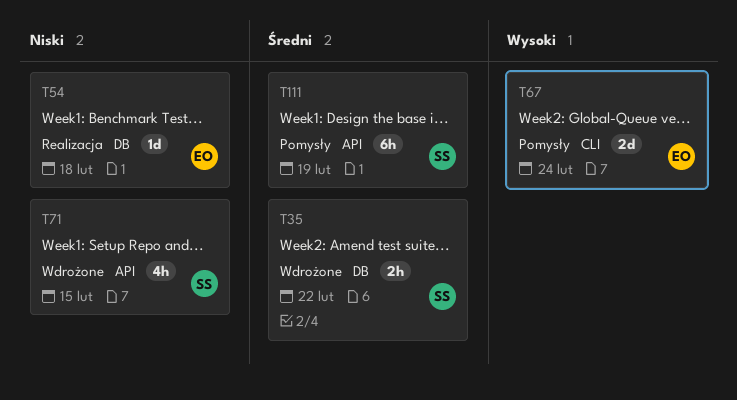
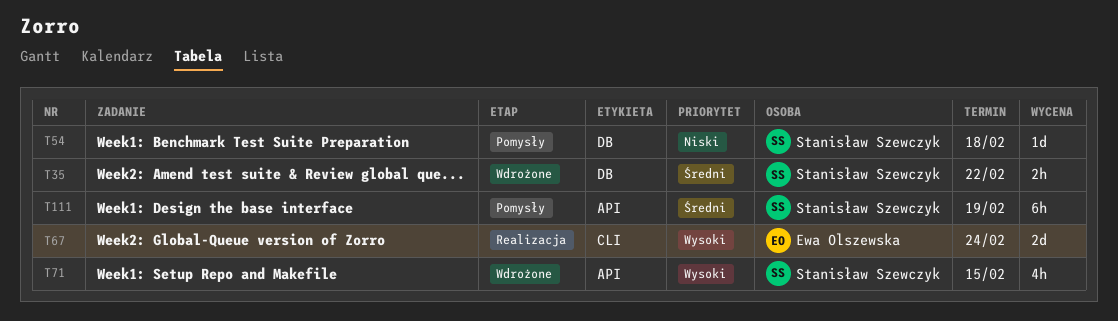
T54, status: Realizacja -> Pomysły
T54, owner: Ewa Olszewska -> Stanisław Szewczyk
T67, status: Pomysły -> Realizacja
T71, priority: Niski -> Wysoki

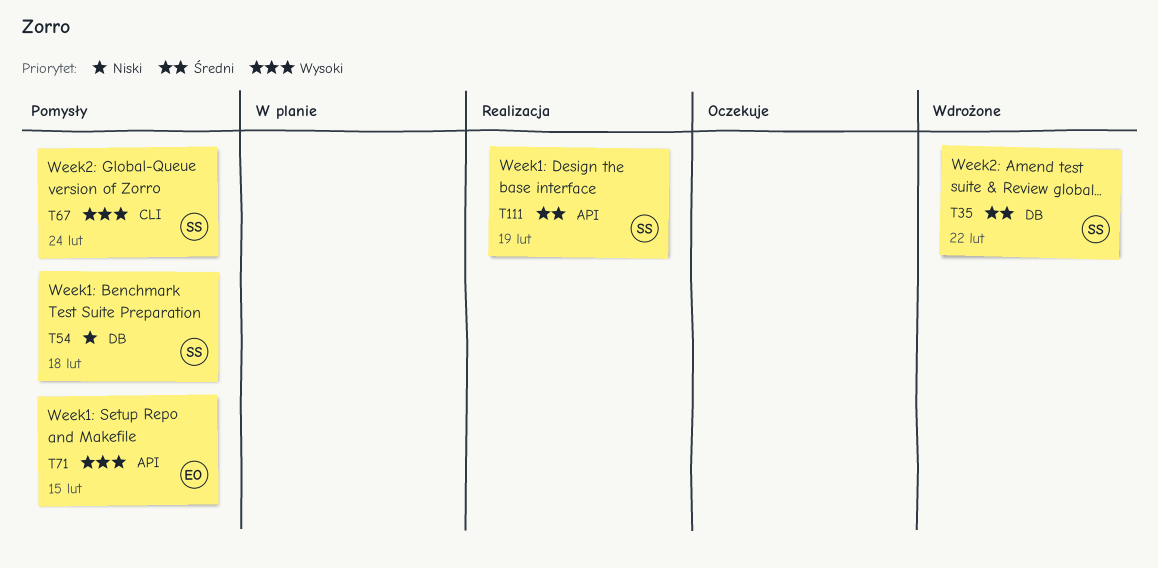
T67, status: Realizacja -> Pomysły
T67, owner: Ewa Olszewska -> Stanisław Szewczyk
T71, status: Wdrożone -> Pomysły
T71, owner: Stanisław Szewczyk -> Ewa Olszewska
T111, status: Pomysły -> Realizacja

